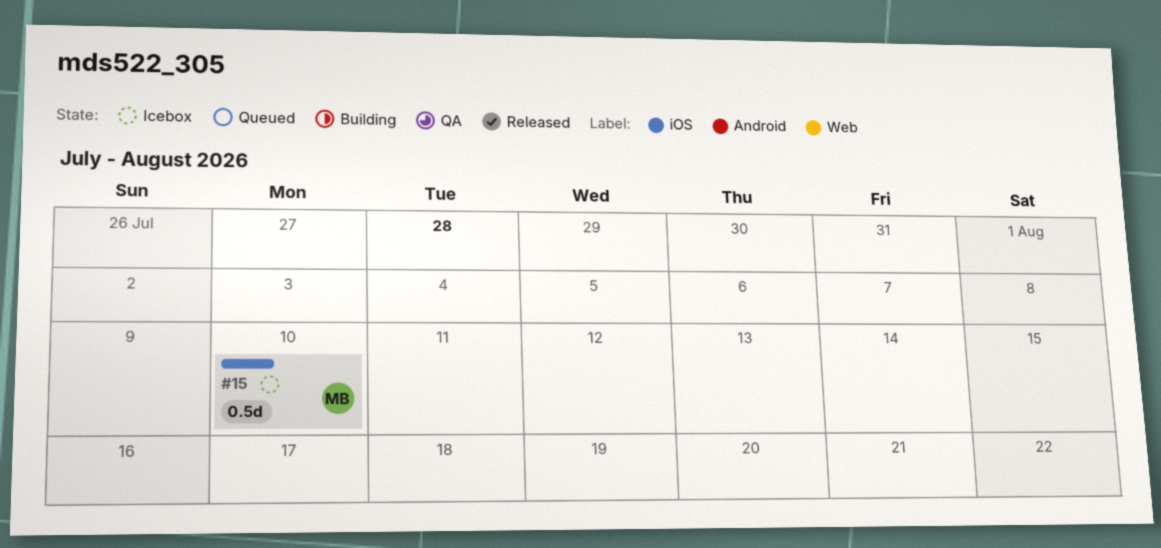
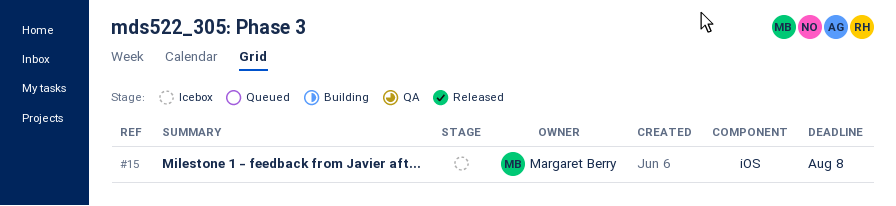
#15, due: Aug 10 -> Aug 8

